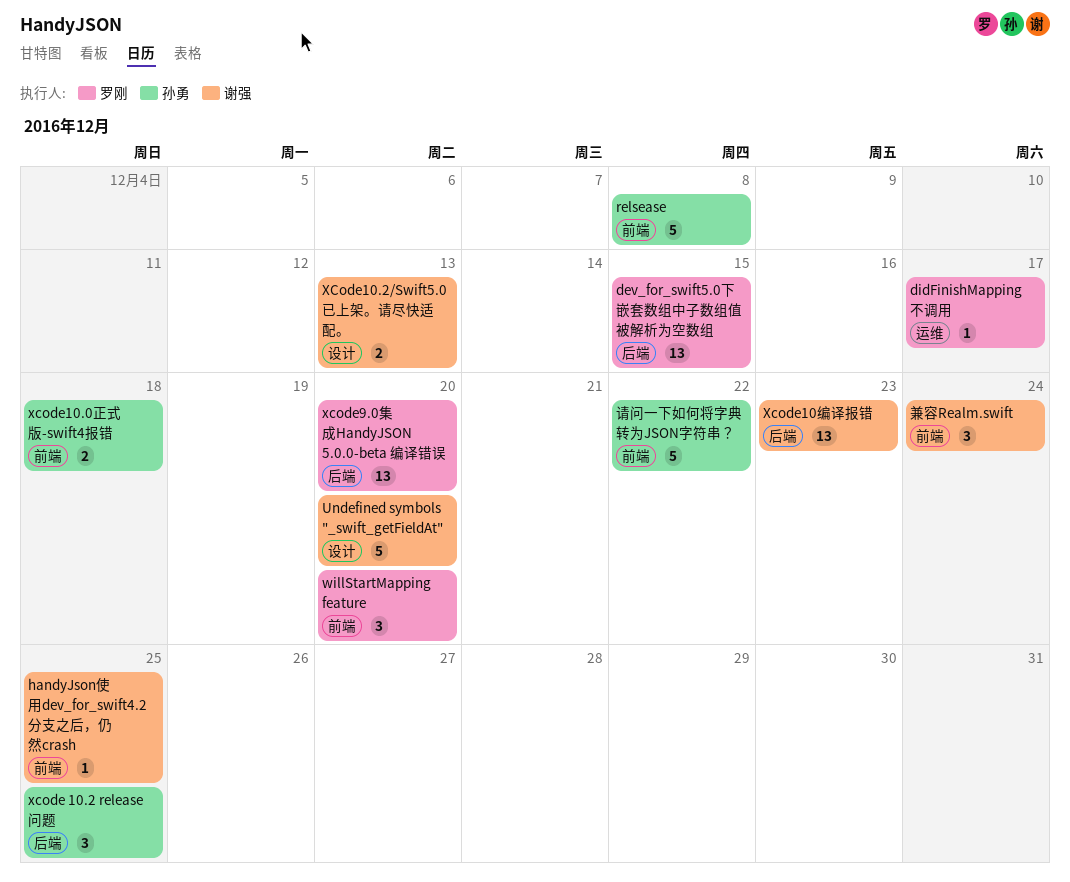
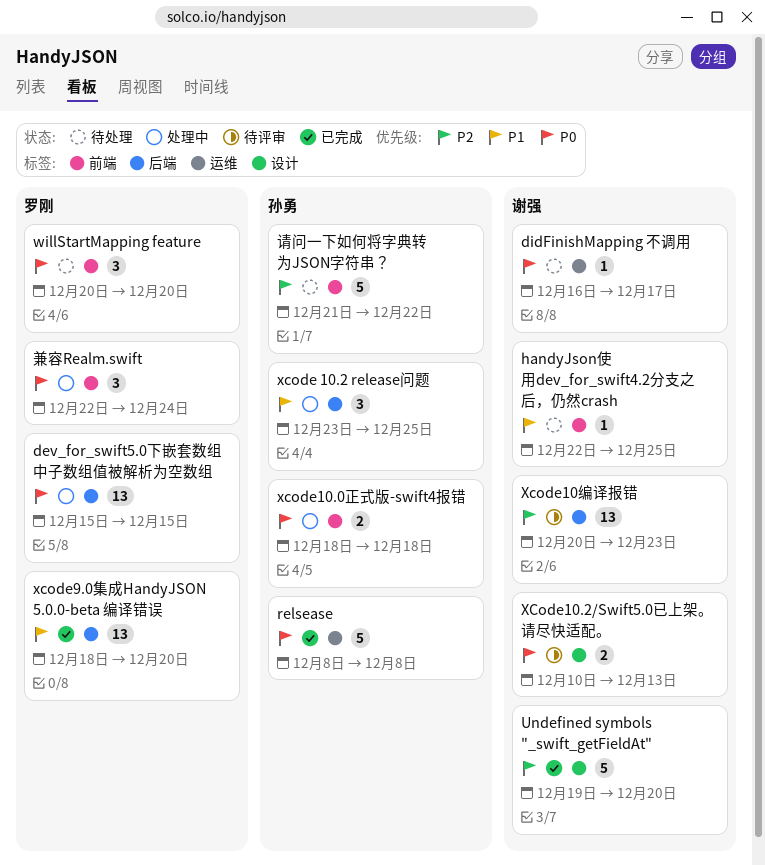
didFinishMapping 不调用, owner: 罗刚 -> 谢强
relsease, label: 前端 -> 运维
兼容Realm.swift, owner: 谢强 -> 罗刚

